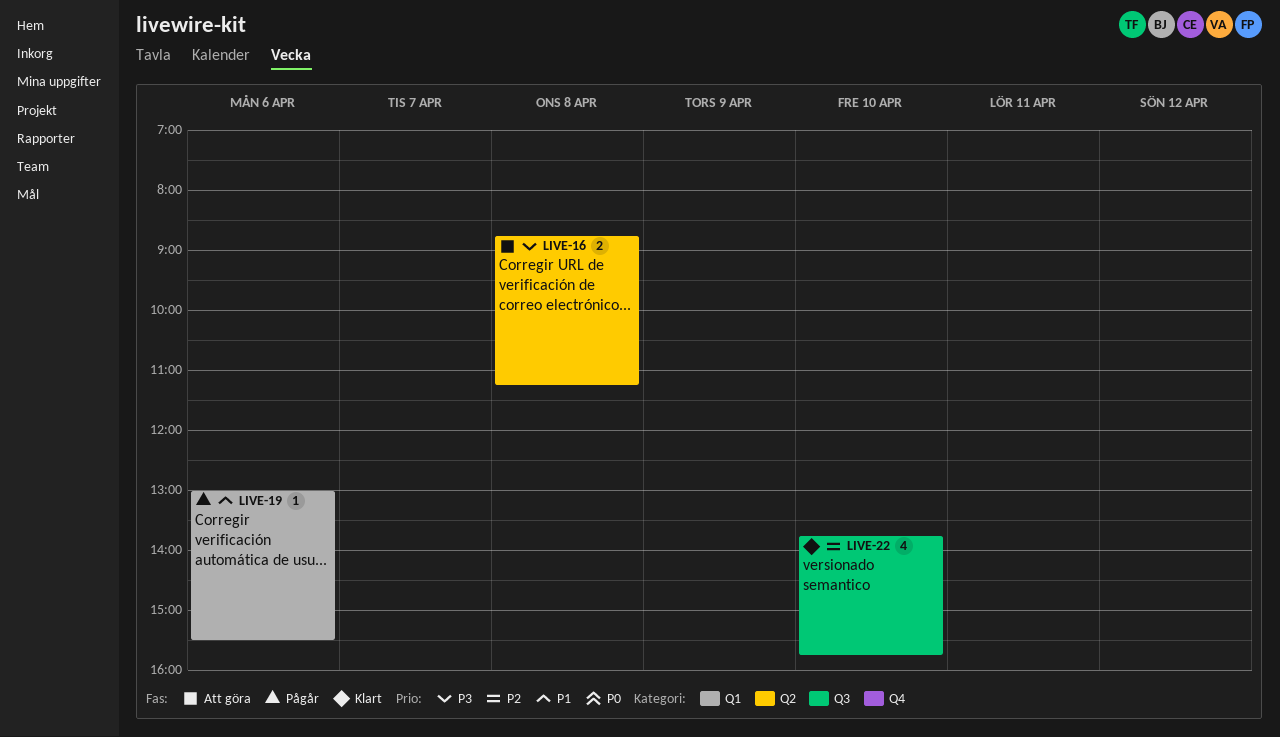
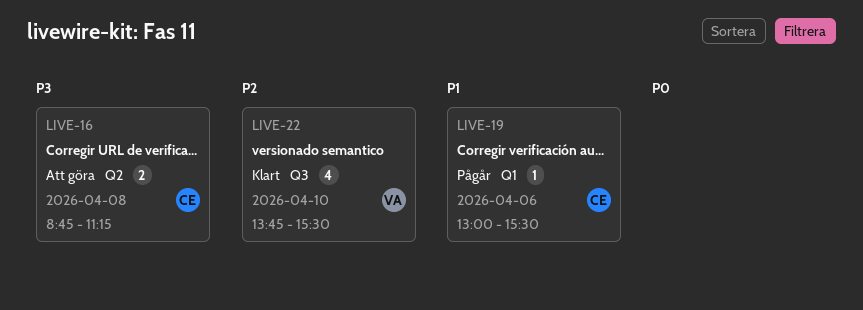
LIVE-22, ends: 15:45 -> 15:30

